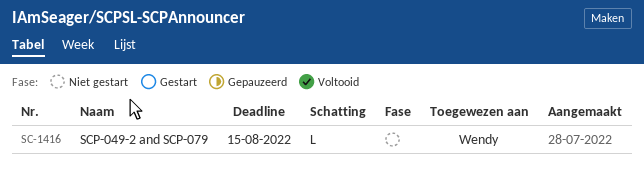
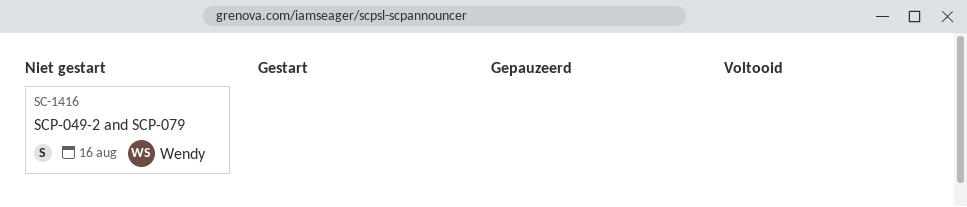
SC-1416, estimate: L -> S
SC-1416, due: Aug 15 -> Aug 16

